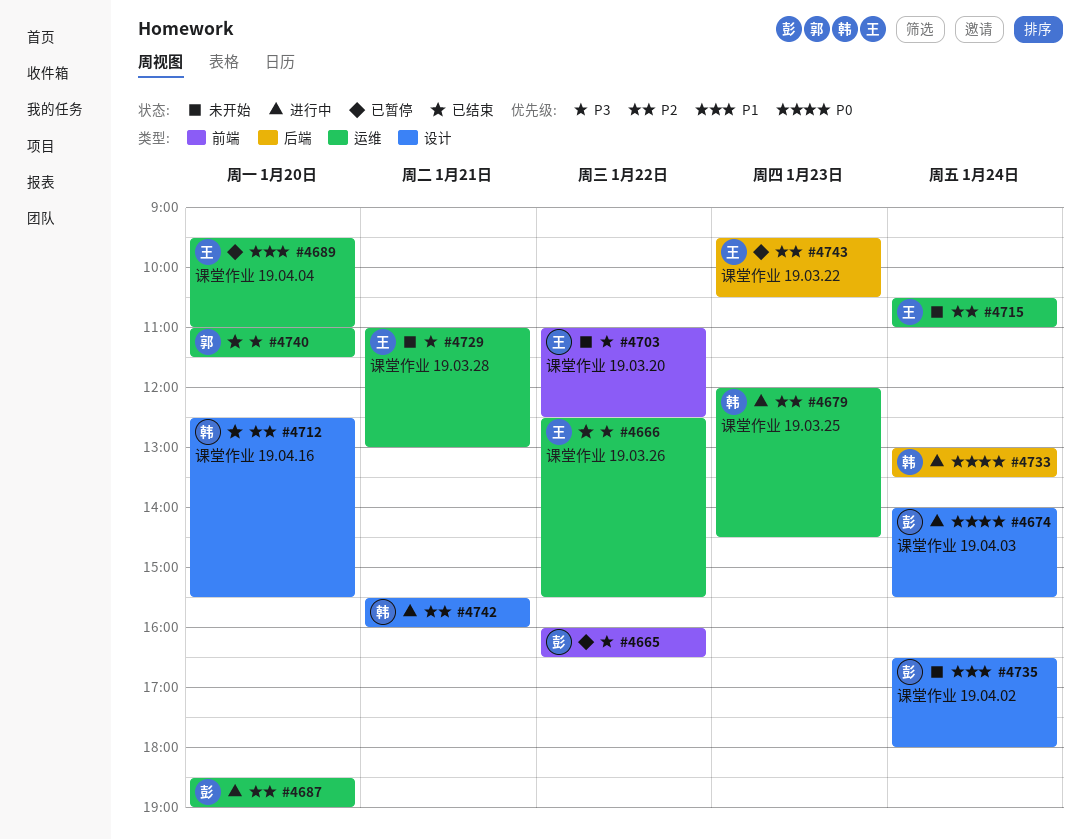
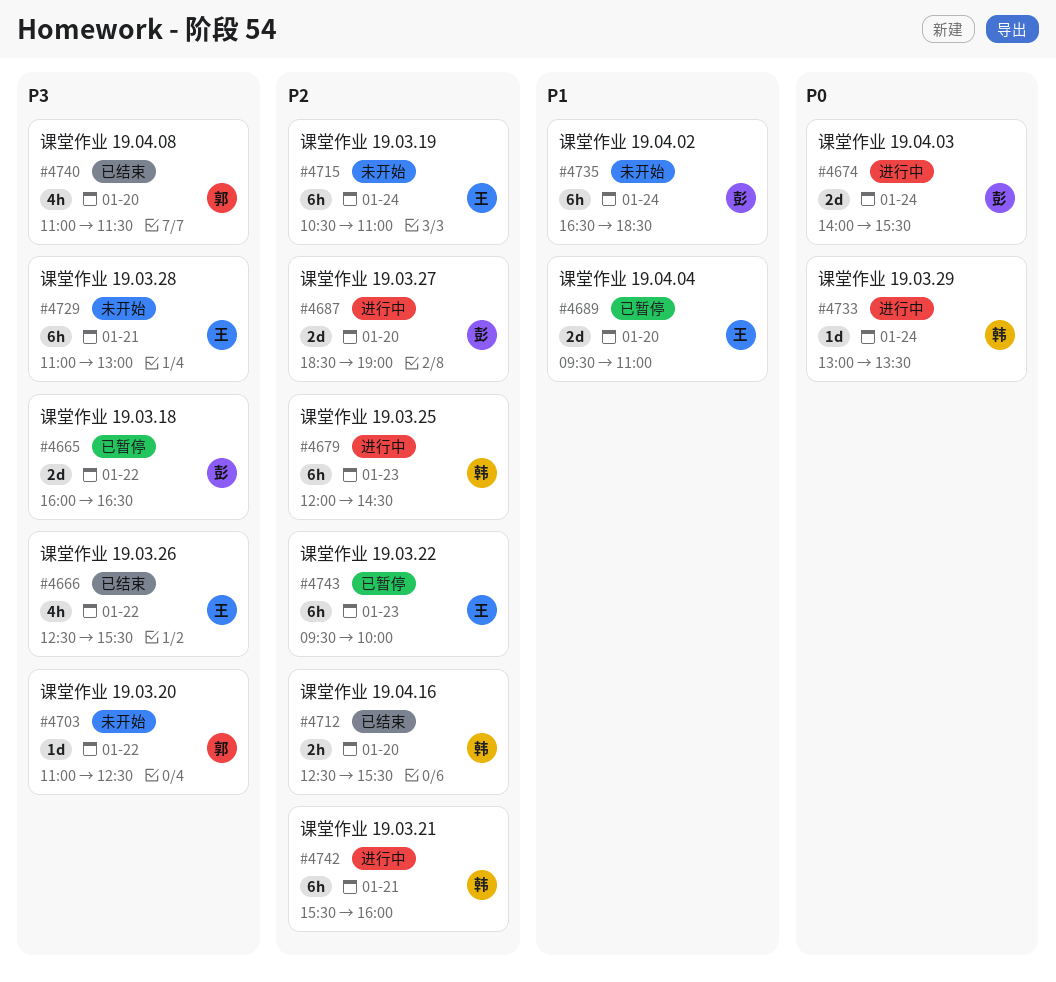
#4703, owner: 王 -> 郭
#4735, ends: 18:00 -> 18:30
#4743, ends: 10:30 -> 10:00

